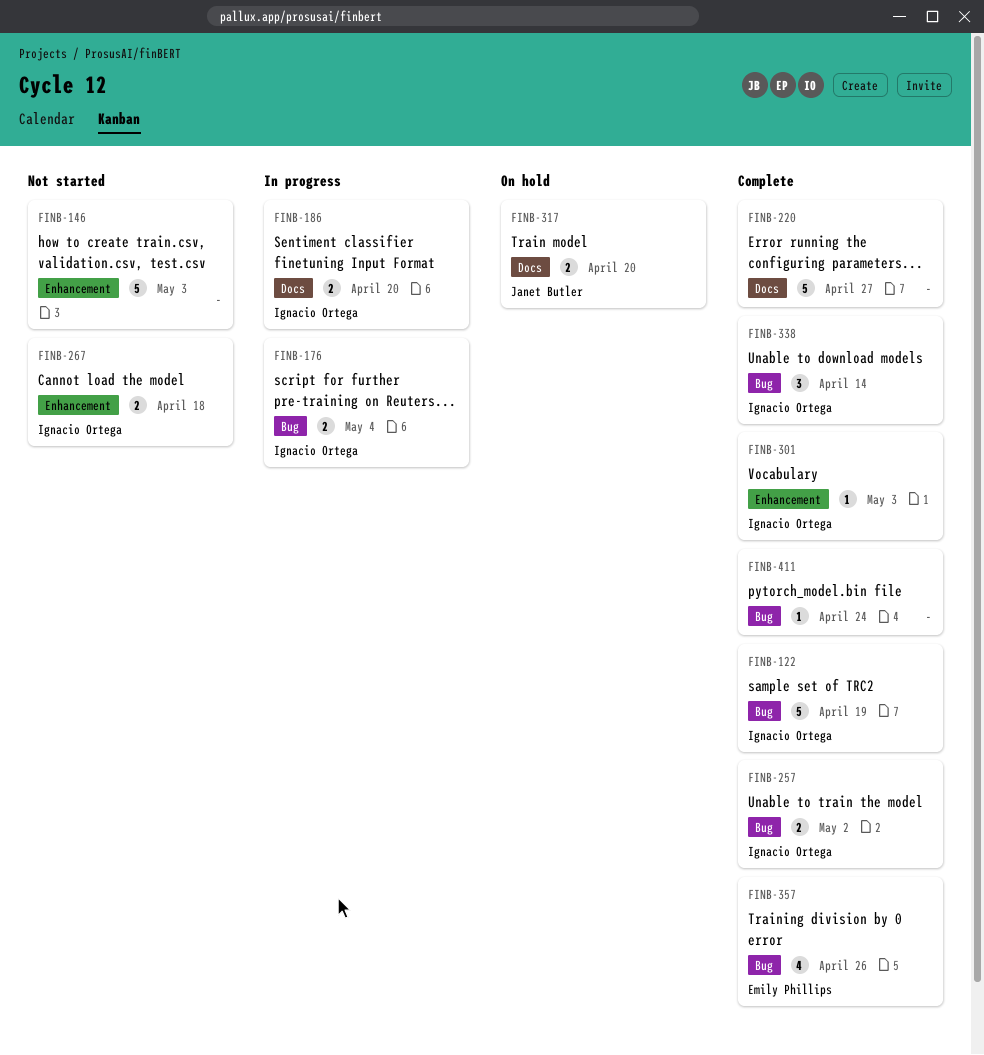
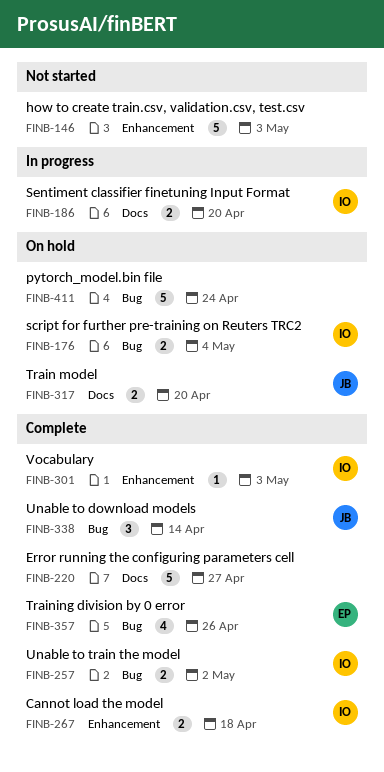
FINB-122: present -> none
FINB-176, status: In progress -> On hold
FINB-267, status: Not started -> Complete
FINB-338, owner: Ignacio Ortega -> Janet Butler
FINB-411, status: Complete -> On hold
FINB-411, estimate: 1 -> 5

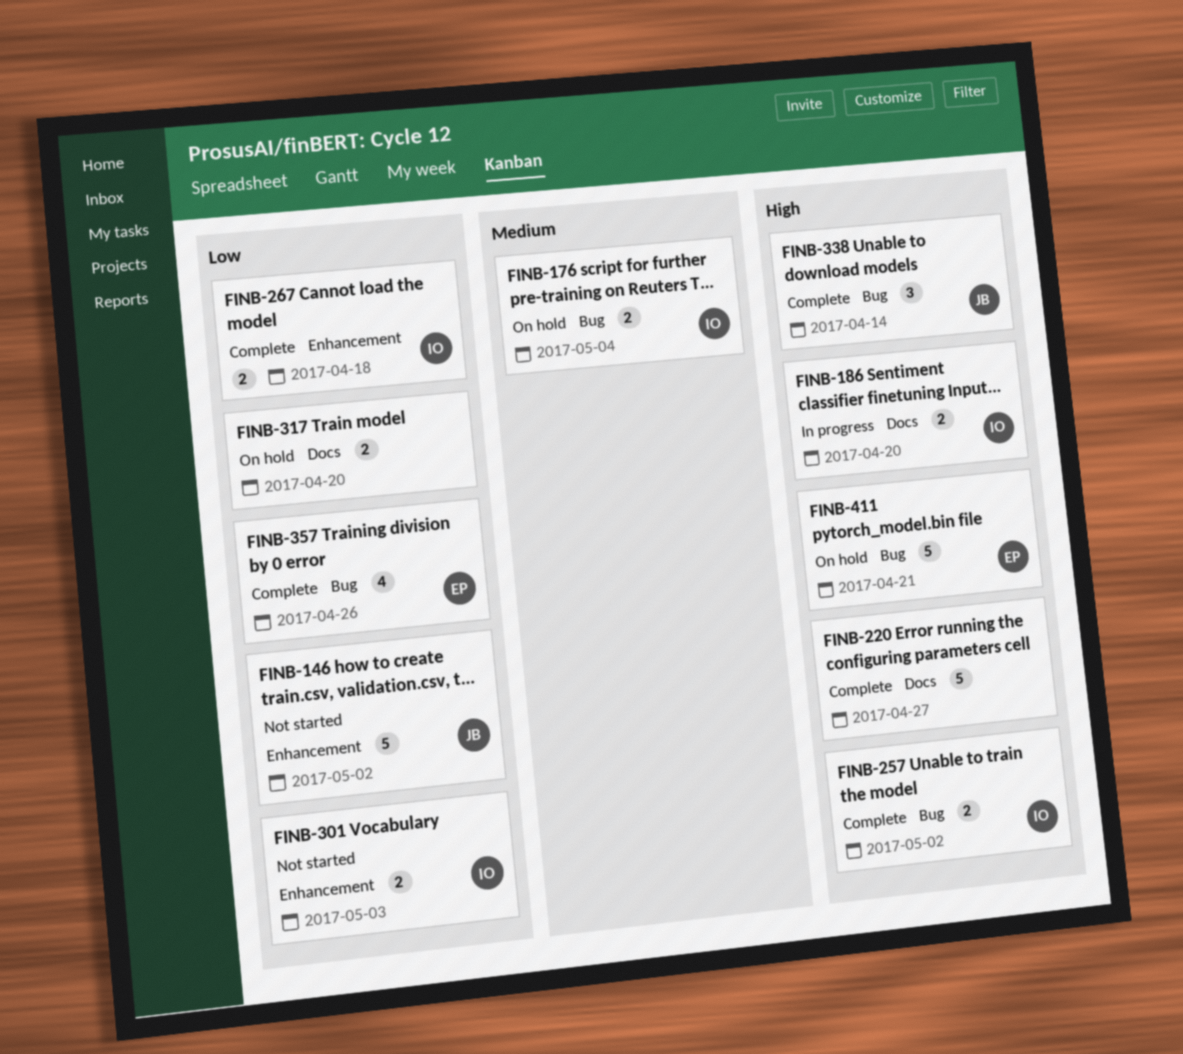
FINB-146, owner: none -> JB
FINB-146, due: May 3 -> May 2
FINB-301, status: Complete -> Not started
FINB-301, estimate: 1 -> 2
FINB-317, owner: JB -> none
FINB-411, owner: none -> EP
FINB-411, due: Apr 24 -> Apr 21

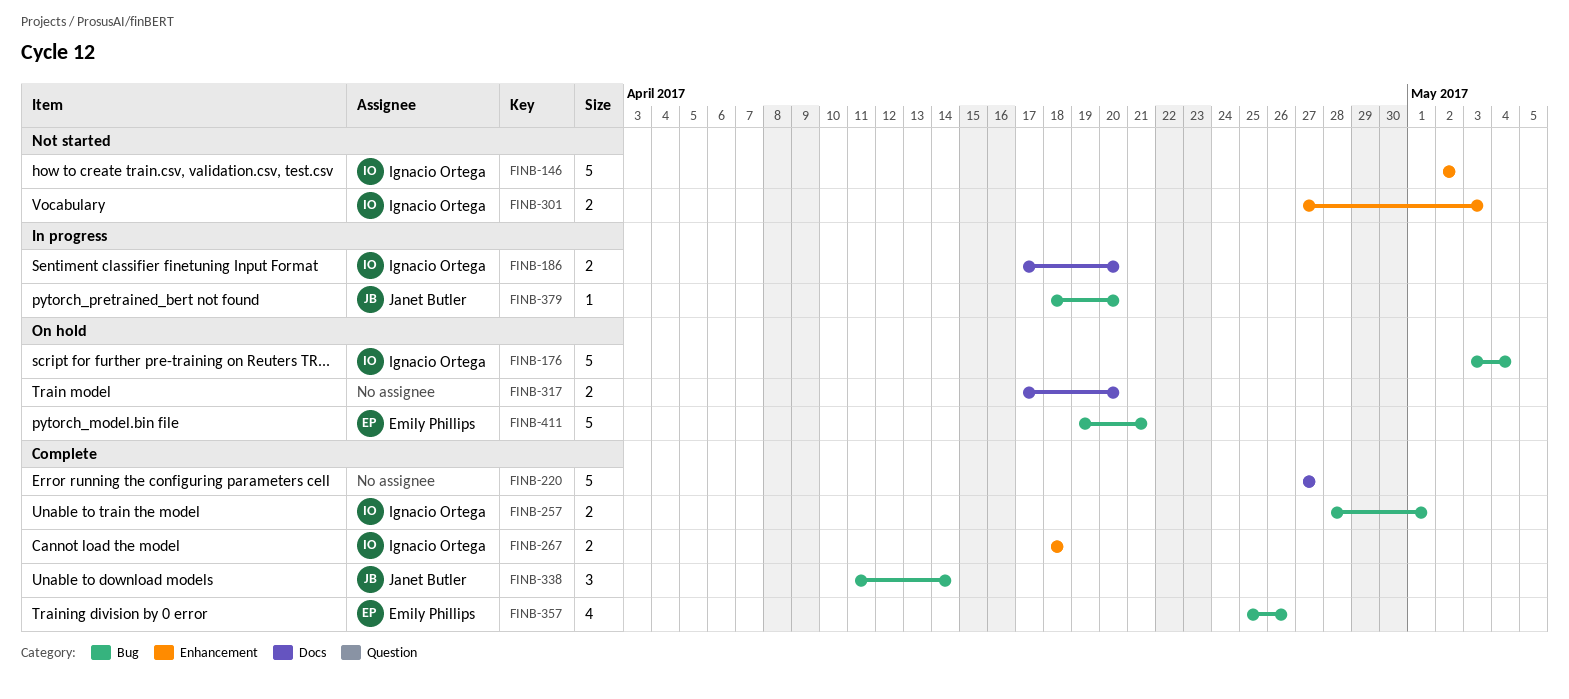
FINB-146, owner: Janet Butler -> Ignacio Ortega
FINB-176, estimate: 2 -> 5
FINB-257, due: May 2 -> May 1
FINB-379: none -> present

